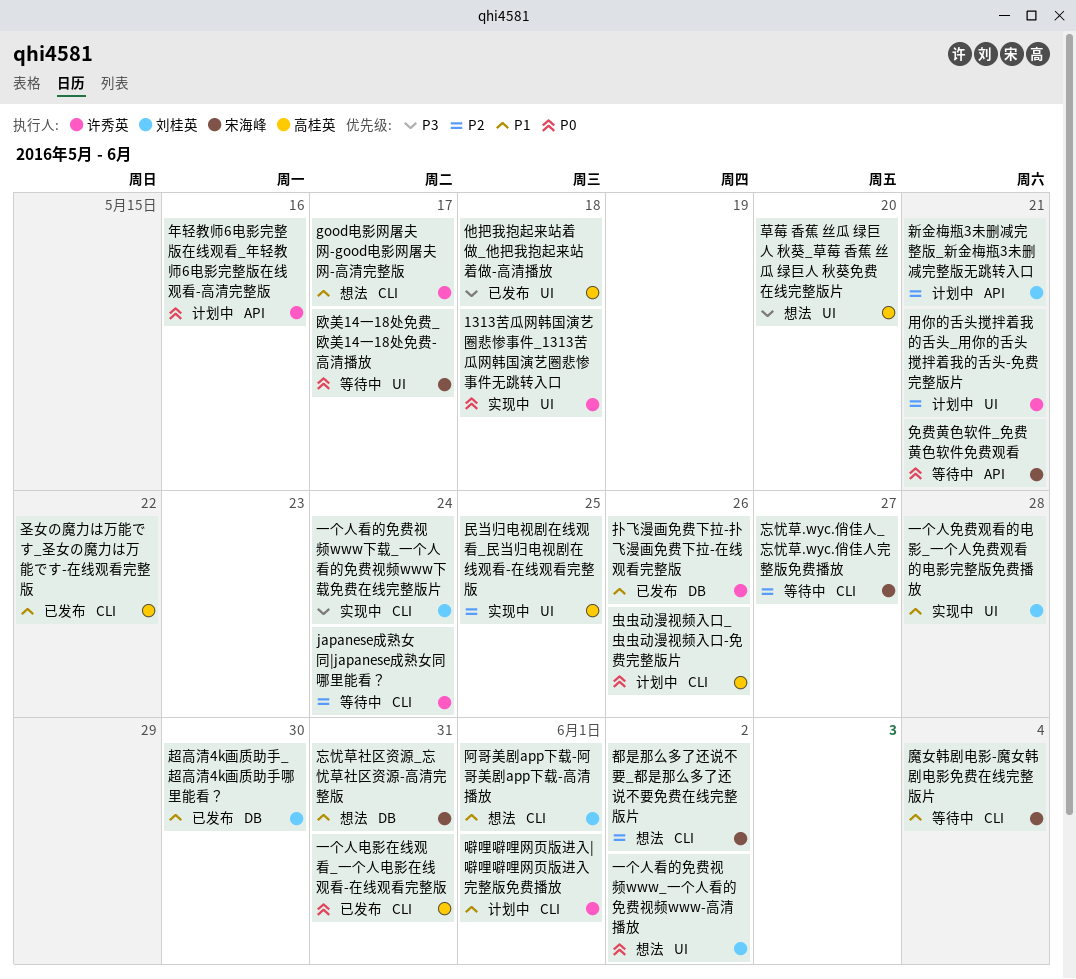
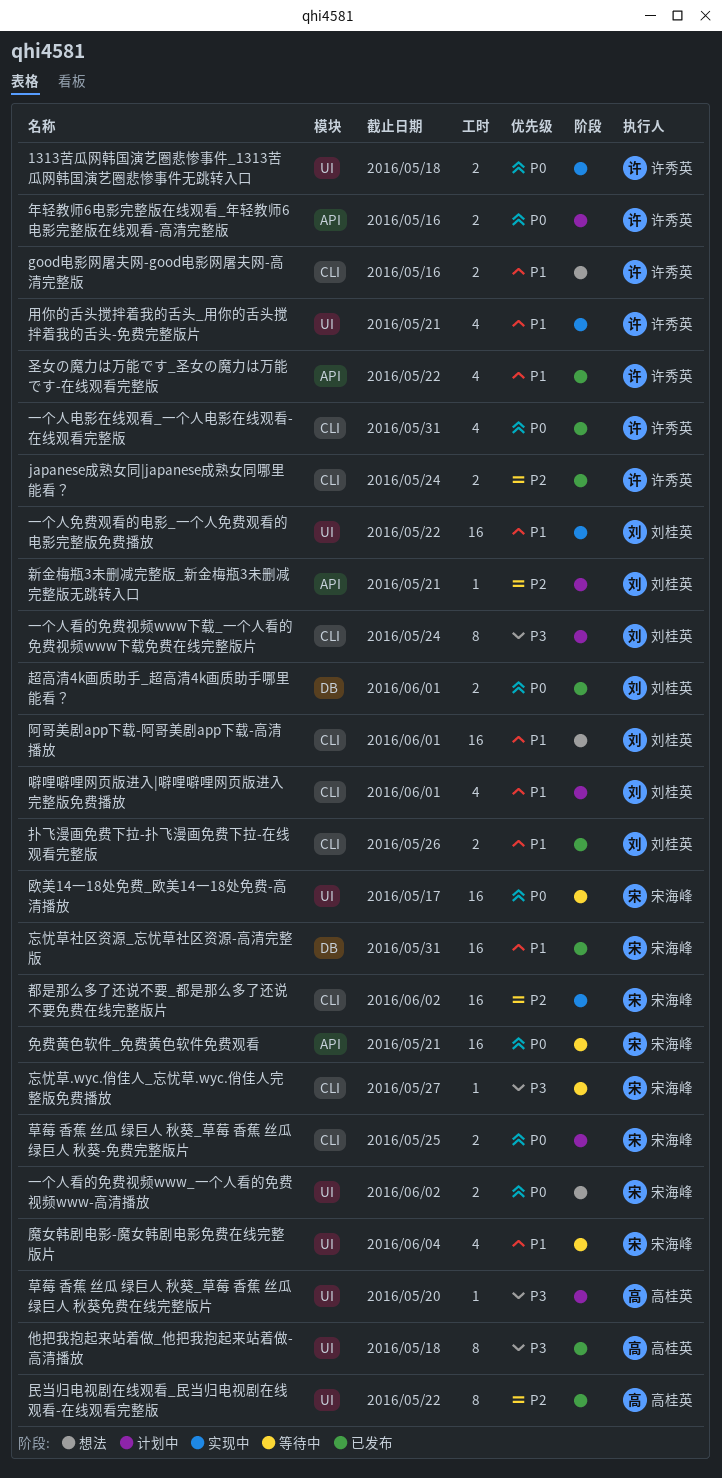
good电影网屠夫网-good电影网屠夫网-高清完整版, due: May 17 -> May 16
japanese成熟女同|japanese成熟女同哪里能看？, status: 等待中 -> 已发布
一个人免费观看的电影_一个人免费观看的电影完整版免费播放, due: May 28 -> May 22
一个人电影在线观看_一个人电影在线观看-在线观看完整版, owner: 高桂英 -> 许秀英
一个人看的免费视频www_一个人看的免费视频www-高清播放, owner: 刘桂英 -> 宋海峰
一个人看的免费视频www下载_一个人看的免费视频www下载免费在线完整版片, status: 实现中 -> 计划中
噼哩噼哩网页版进入|噼哩噼哩网页版进入完整版免费播放, owner: 许秀英 -> 刘桂英
圣女の魔力は万能です_圣女の魔力は万能です-在线观看完整版, owner: 高桂英 -> 许秀英
圣女の魔力は万能です_圣女の魔力は万能です-在线观看完整版, label: CLI -> API
忘忧草.wyc.俏佳人_忘忧草.wyc.俏佳人完整版免费播放, priority: P2 -> P3
忘忧草社区资源_忘忧草社区资源-高清完整版, status: 想法 -> 已发布
扑飞漫画免费下拉-扑飞漫画免费下拉-在线观看完整版, owner: 许秀英 -> 刘桂英
扑飞漫画免费下拉-扑飞漫画免费下拉-在线观看完整版, label: DB -> CLI
民当归电视剧在线观看_民当归电视剧在线观看-在线观看完整版, status: 实现中 -> 已发布
民当归电视剧在线观看_民当归电视剧在线观看-在线观看完整版, due: May 25 -> May 22
用你的舌头搅拌着我的舌头_用你的舌头搅拌着我的舌头-免费完整版片, status: 计划中 -> 实现中
用你的舌头搅拌着我的舌头_用你的舌头搅拌着我的舌头-免费完整版片, priority: P2 -> P1
草莓 香蕉 丝瓜 绿巨人 秋葵_草莓 香蕉 丝瓜 绿巨人 秋葵-免费完整版片: none -> present
草莓 香蕉 丝瓜 绿巨人 秋葵_草莓 香蕉 丝瓜 绿巨人 秋葵免费在线完整版片, status: 想法 -> 计划中
虫虫动漫视频入口_虫虫动漫视频入口-免费完整版片: present -> none
超高清4k画质助手_超高清4k画质助手哪里能看？, priority: P1 -> P0
超高清4k画质助手_超高清4k画质助手哪里能看？, due: May 30 -> Jun 1
都是那么多了还说不要_都是那么多了还说不要免费在线完整版片, status: 想法 -> 实现中
魔女韩剧电影-魔女韩剧电影免费在线完整版片, label: CLI -> UI

